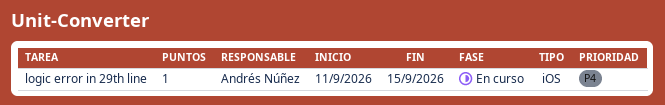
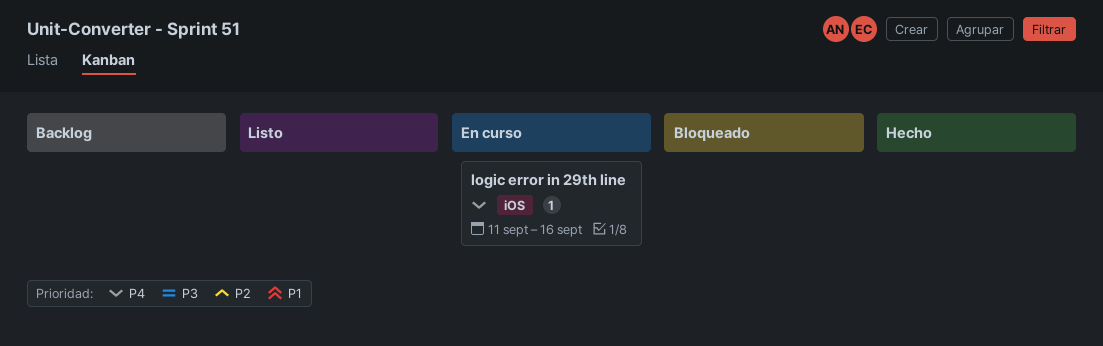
logic error in 29th line, due: Sep 15 -> Sep 16

